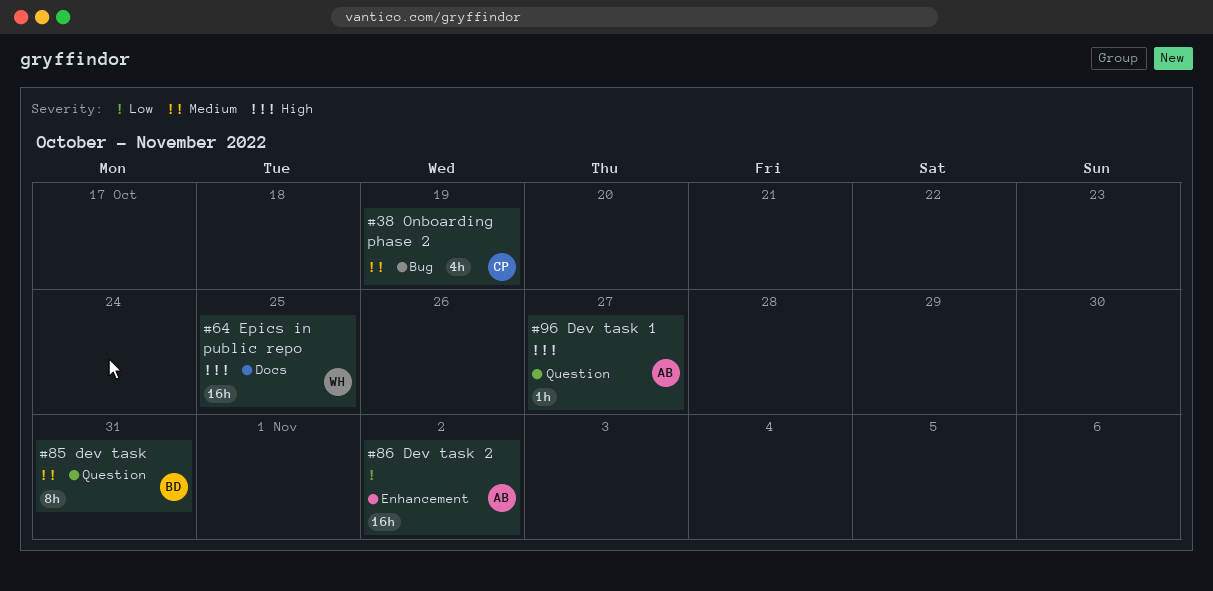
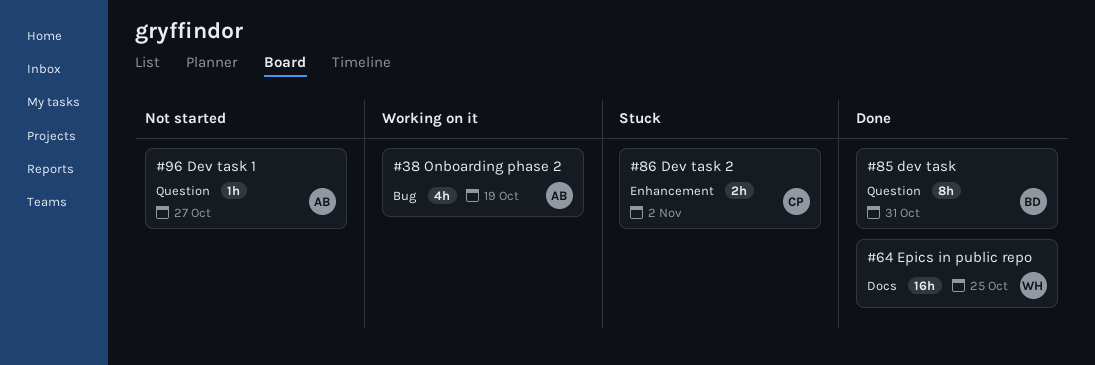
#38, owner: CP -> AB
#86, owner: AB -> CP
#86, estimate: 16h -> 2h

